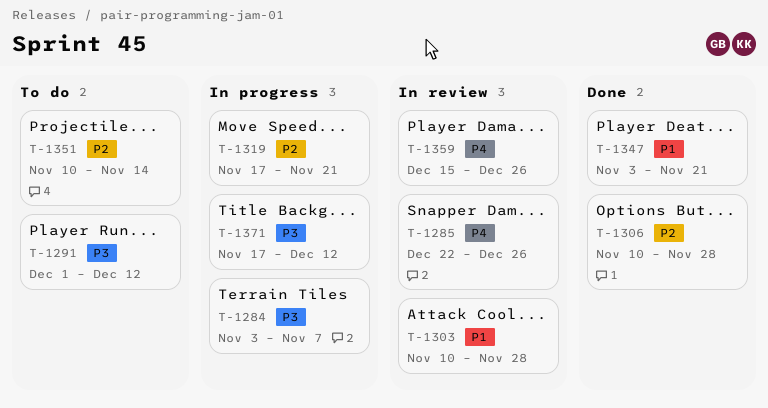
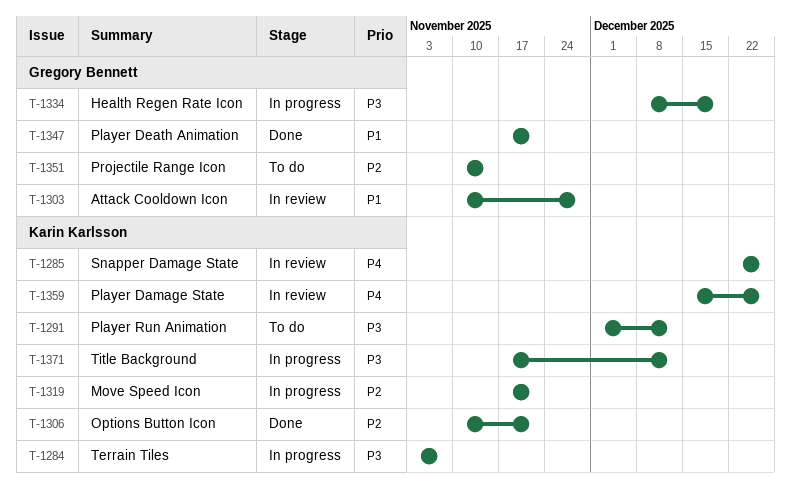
T-1306, due: Nov 28 -> Nov 21
T-1334: none -> present
T-1347, start: Nov 3 -> Nov 17

